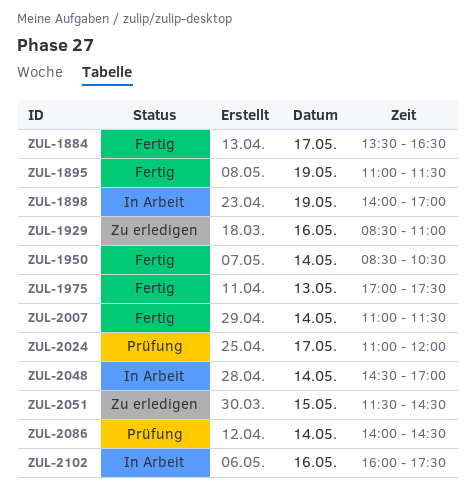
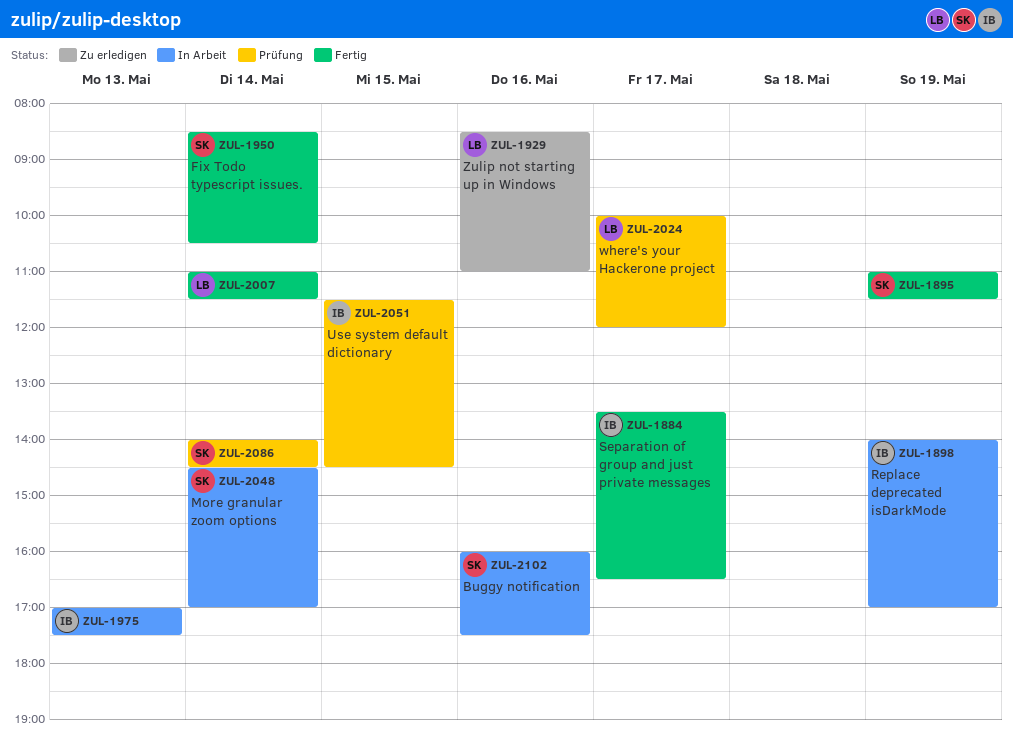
ZUL-1975, status: Fertig -> In Arbeit
ZUL-2024, begins: 11:00 -> 10:00
ZUL-2051, status: Zu erledigen -> Prüfung

